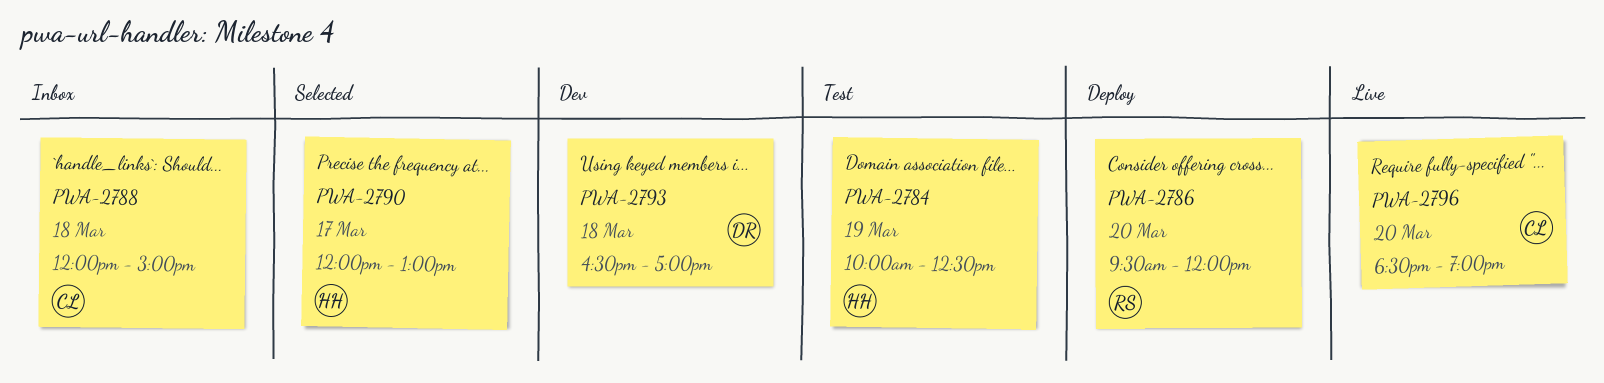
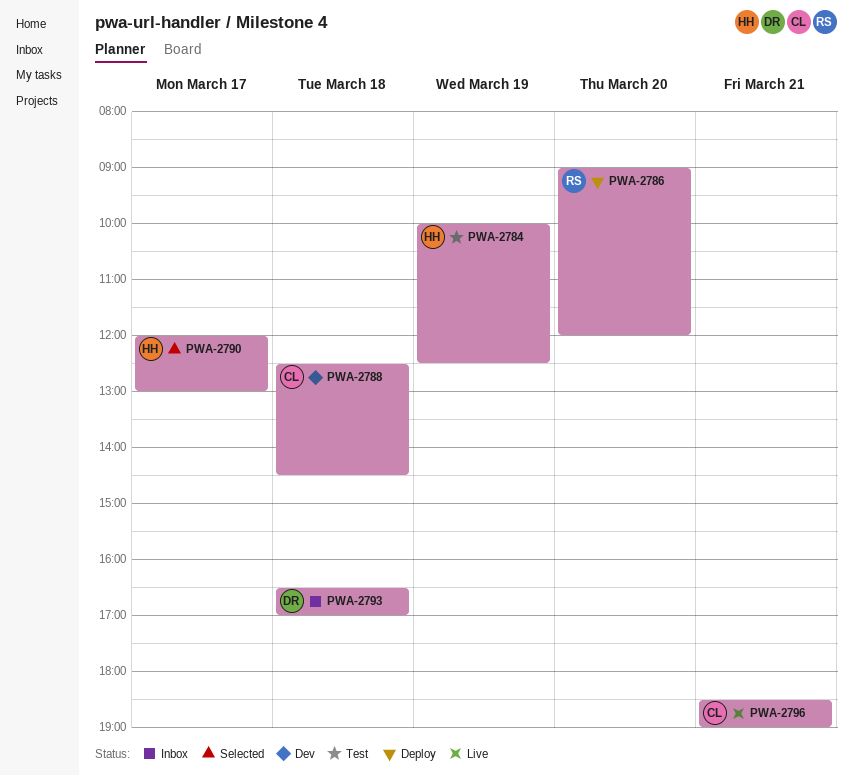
PWA-2786, begins: 09:30 -> 09:00
PWA-2788, status: Inbox -> Dev
PWA-2788, begins: 12:00 -> 12:30
PWA-2788, ends: 15:00 -> 14:30
PWA-2793, status: Dev -> Inbox
PWA-2796, day: Mar 20 -> Mar 21

